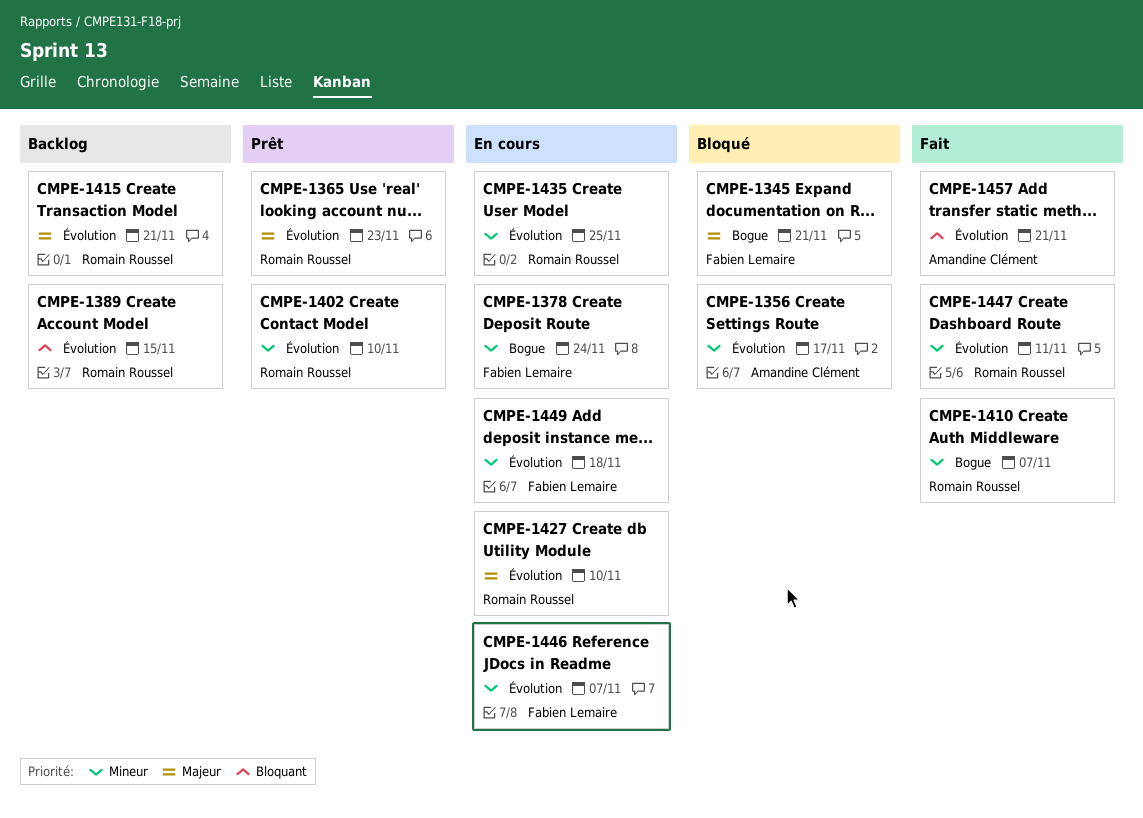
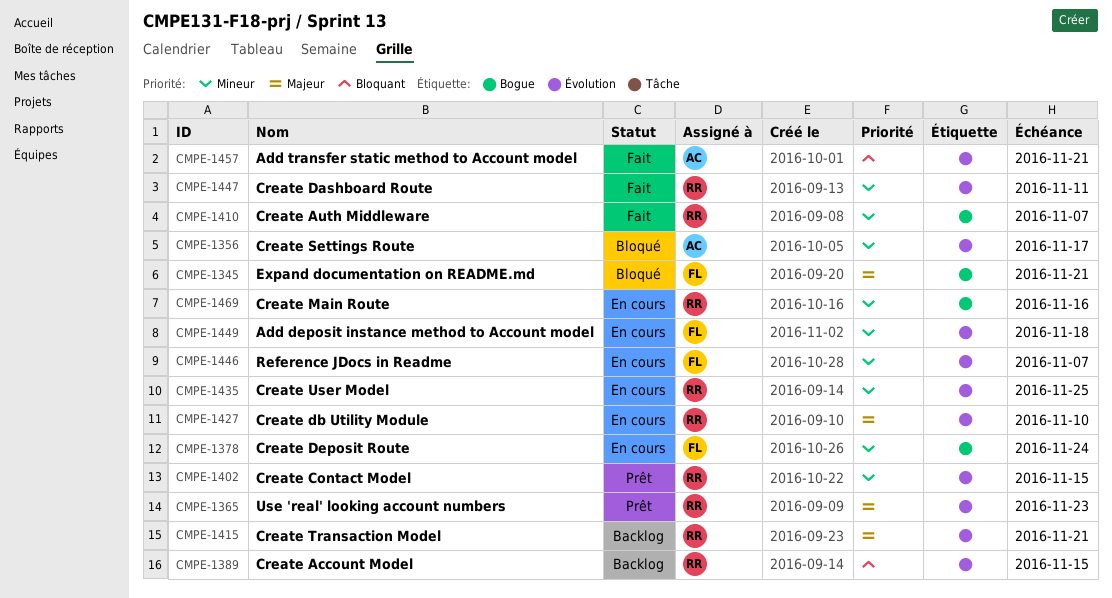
CMPE-1402, due: Nov 10 -> Nov 15
CMPE-1469: none -> present

